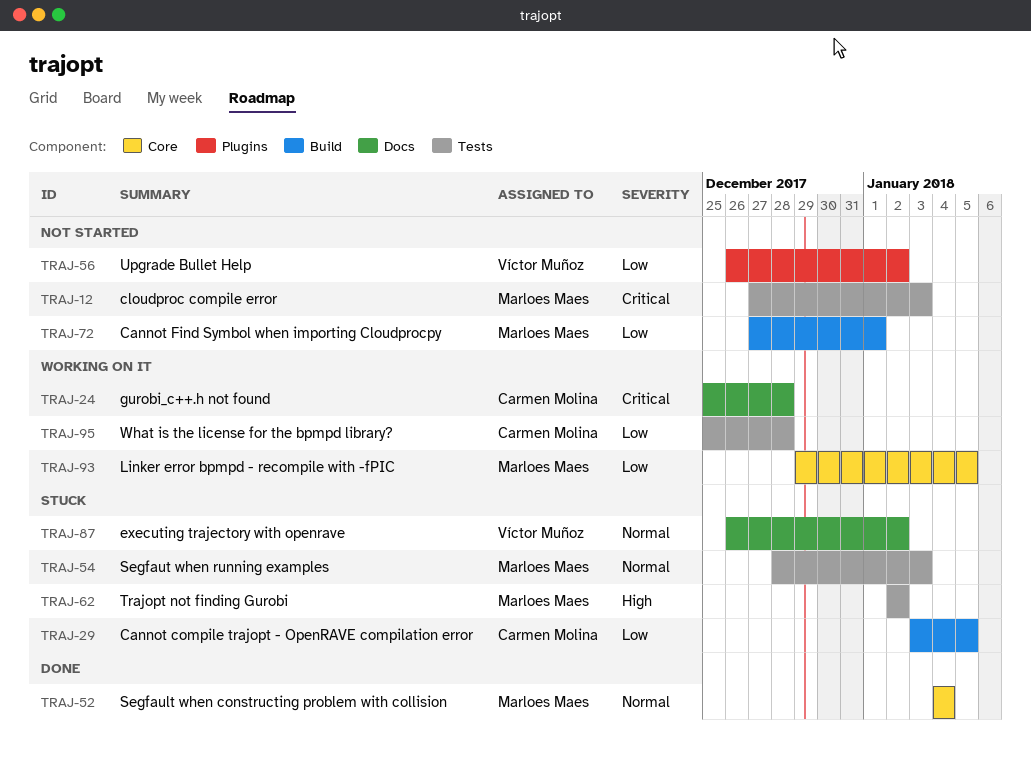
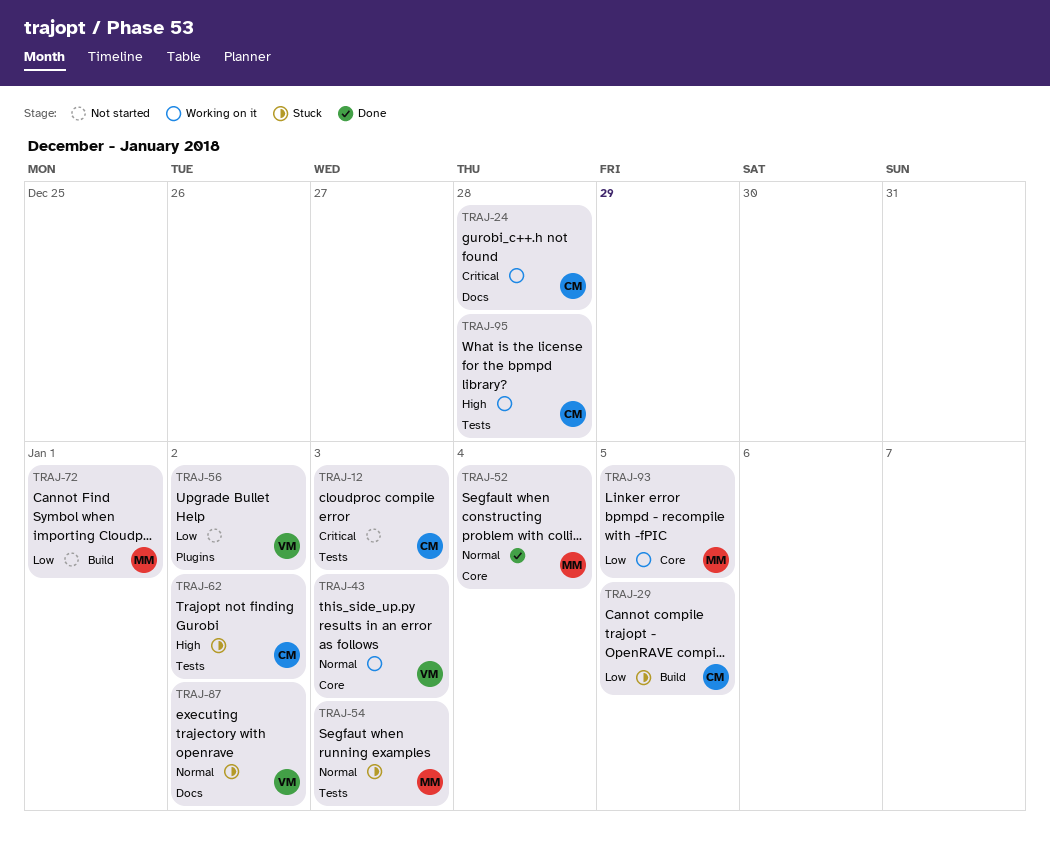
TRAJ-12, owner: Marloes Maes -> Carmen Molina
TRAJ-43: none -> present
TRAJ-62, owner: Marloes Maes -> Carmen Molina
TRAJ-95, priority: Low -> High

